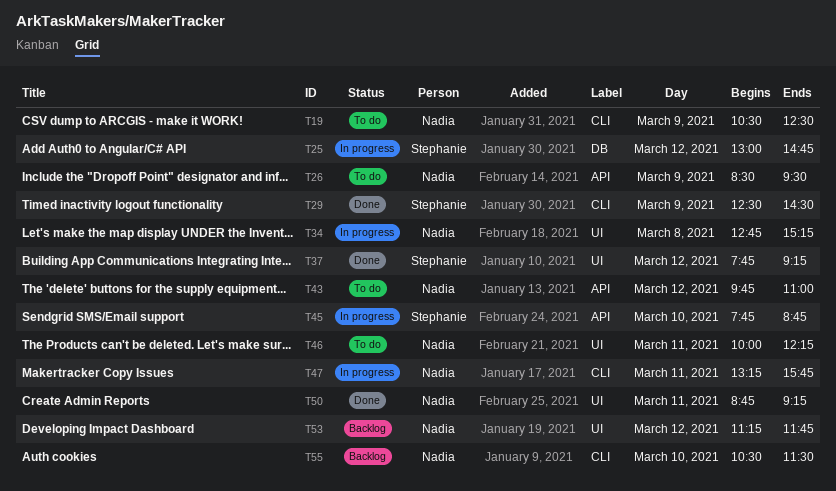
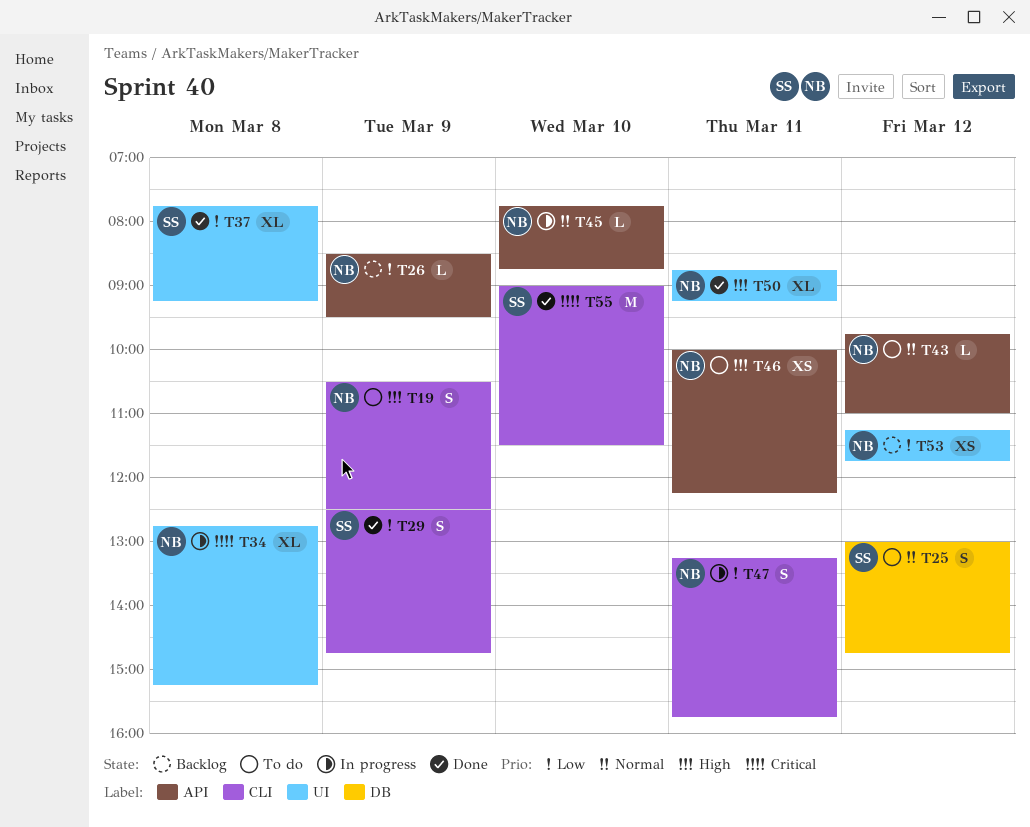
T25, status: In progress -> To do
T26, status: To do -> Backlog
T29, ends: 14:30 -> 14:45
T37, day: Mar 12 -> Mar 8
T45, owner: Stephanie -> Nadia
T46, label: UI -> API
T55, status: Backlog -> Done
T55, owner: Nadia -> Stephanie
T55, begins: 10:30 -> 09:00

